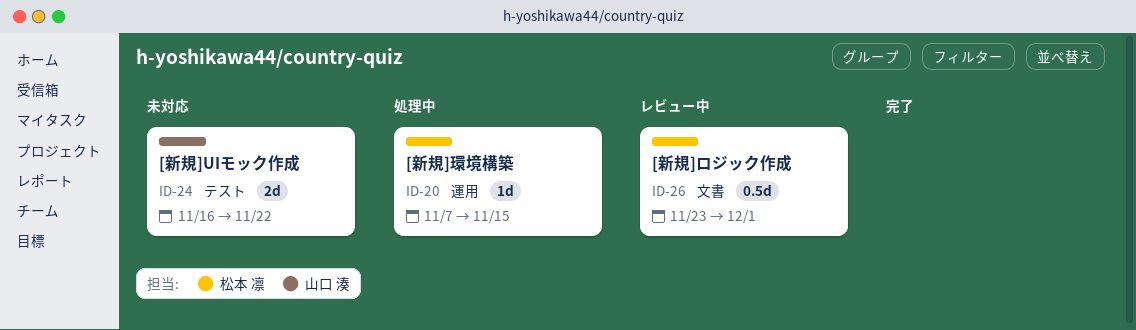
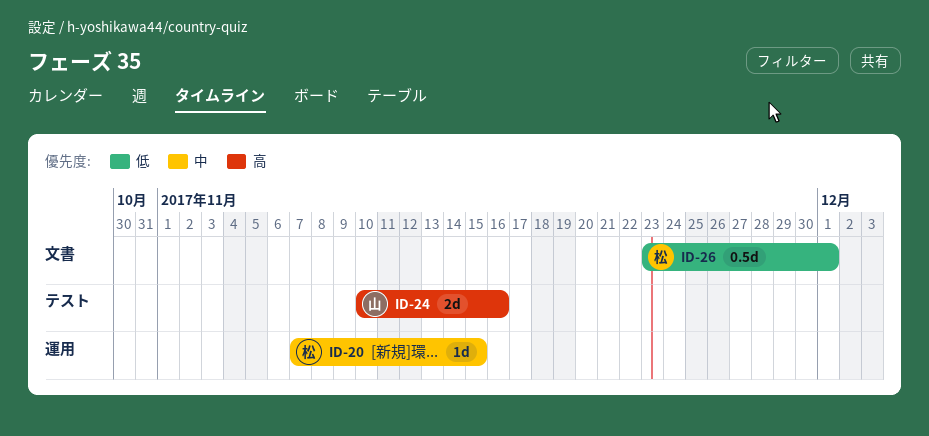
ID-24, start: Nov 16 -> Nov 10
ID-24, due: Nov 22 -> Nov 16

